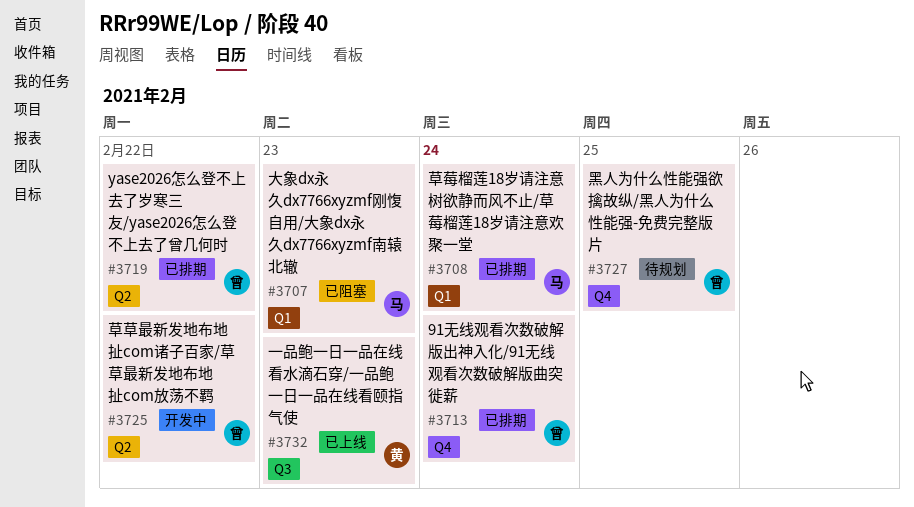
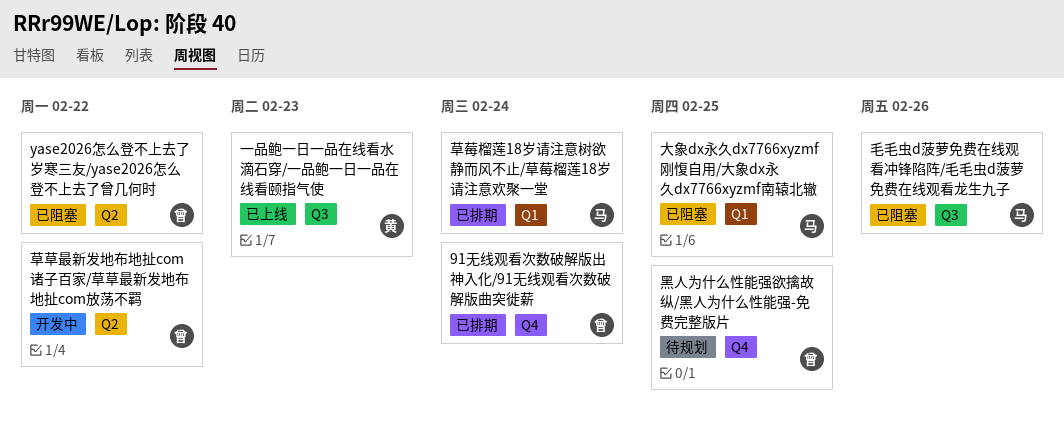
yase2026怎么登不上去了岁寒三友/yase2026怎么登不上去了曾几何时, status: 已排期 -> 已阻塞
大象dx永久dx7766xyzmf刚愎自用/大象dx永久dx7766xyzmf南辕北辙, due: Feb 23 -> Feb 25
毛毛虫d菠萝免费在线观看冲锋陷阵/毛毛虫d菠萝免费在线观看龙生九子: none -> present

